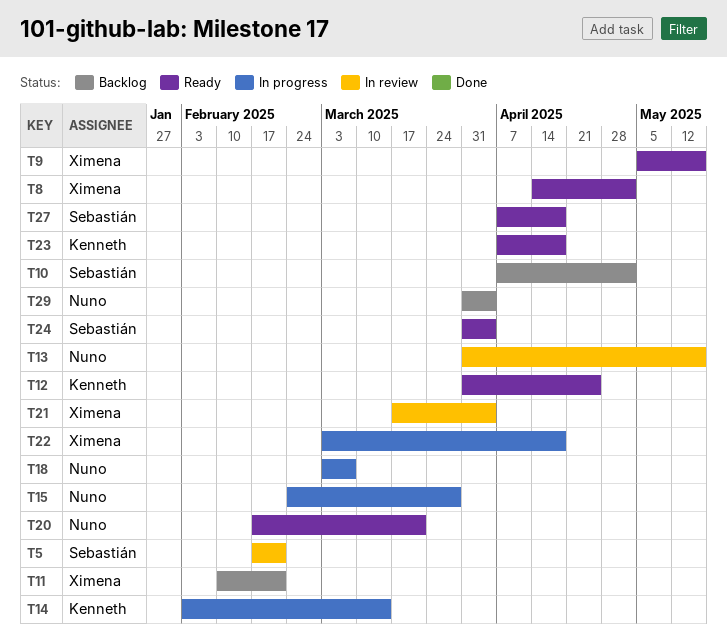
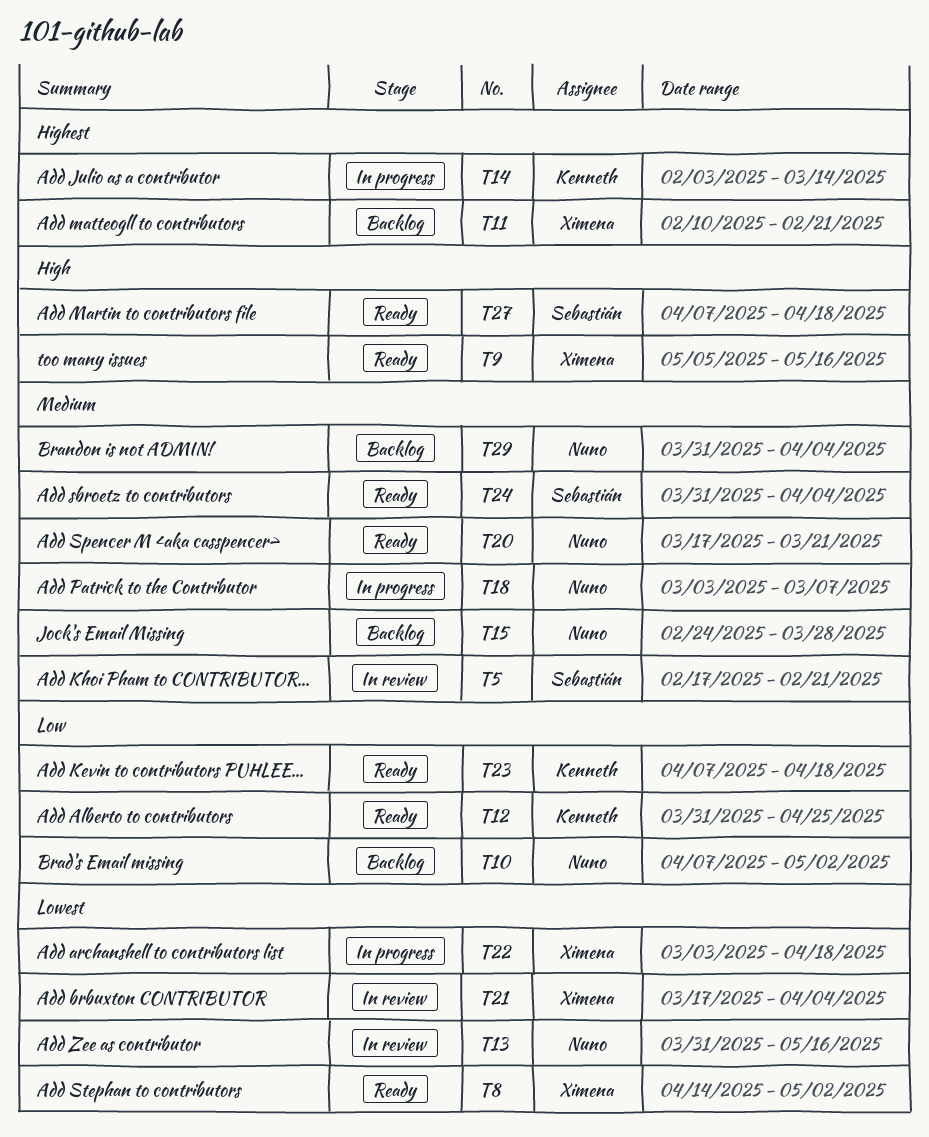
T10, owner: Sebastián -> Nuno
T15, status: In progress -> Backlog
T20, start: Feb 17 -> Mar 17

